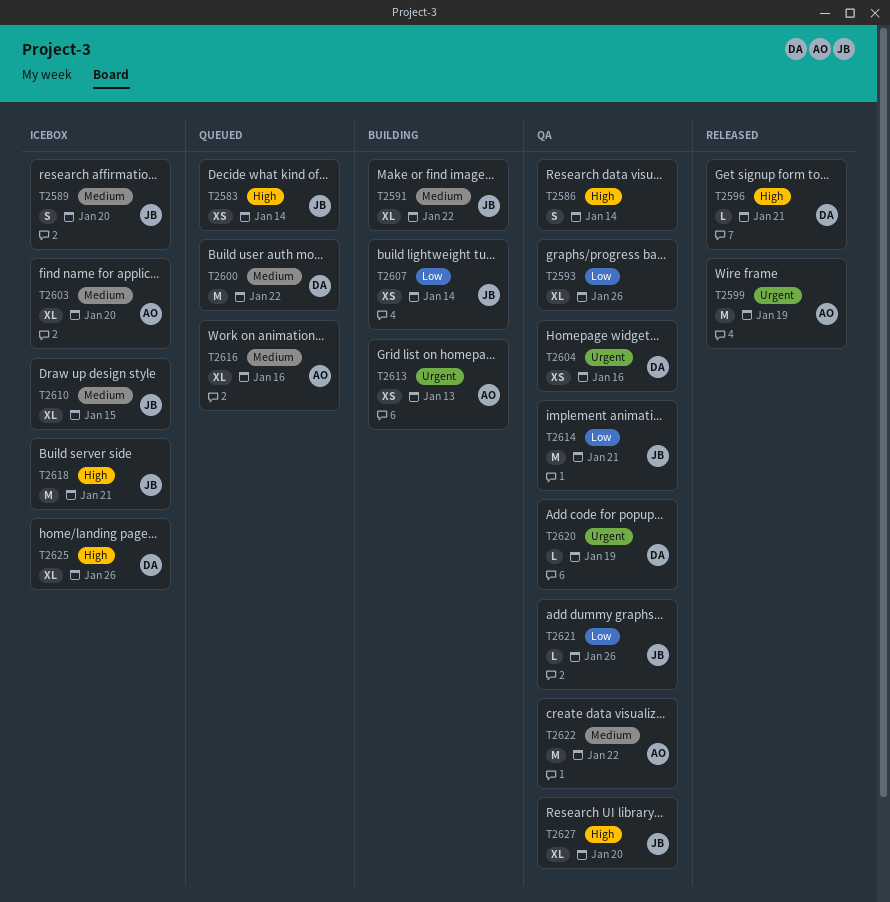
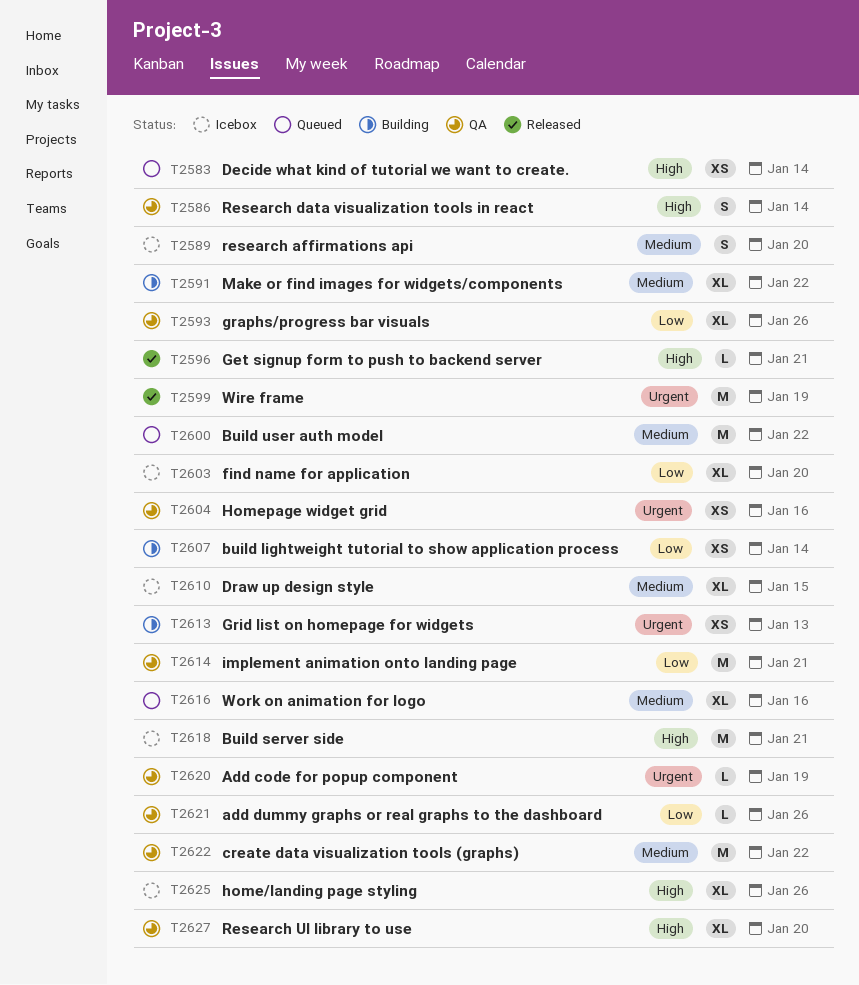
T2603, priority: Medium -> Low

